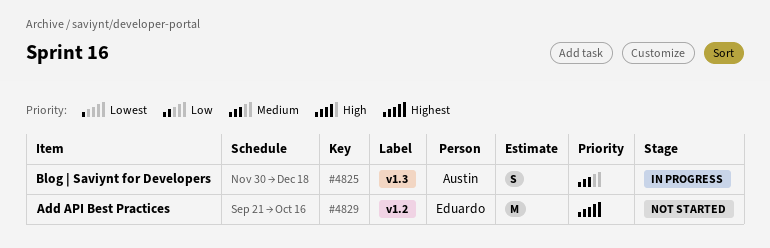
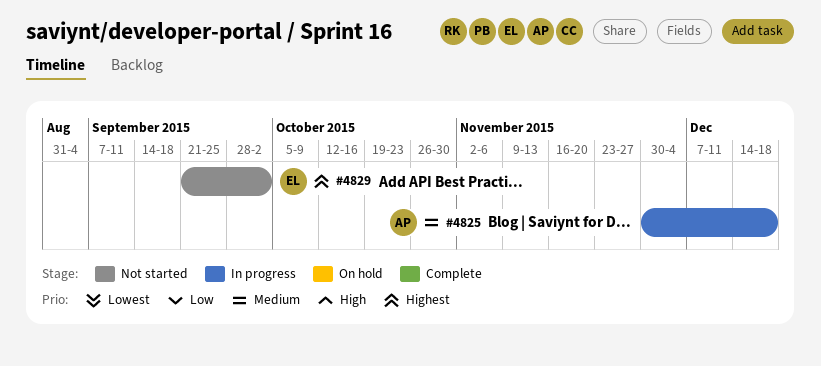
#4829, due: Oct 16 -> Oct 2

